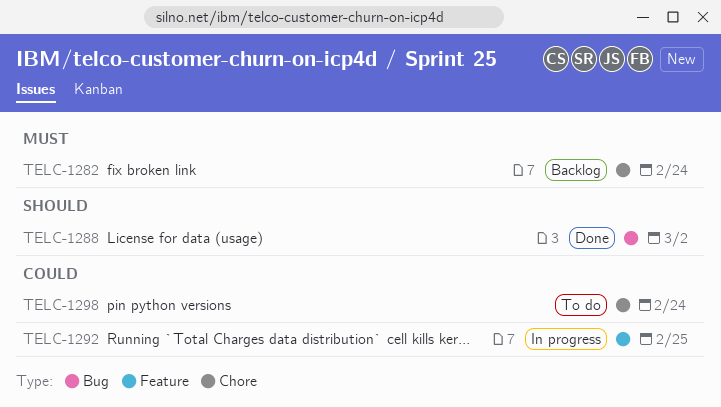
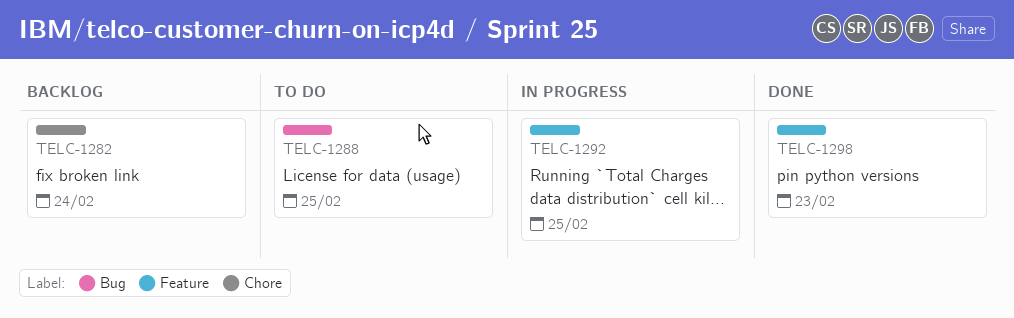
TELC-1288, status: Done -> To do
TELC-1288, due: Mar 2 -> Feb 25
TELC-1298, status: To do -> Done
TELC-1298, label: Chore -> Feature
TELC-1298, due: Feb 24 -> Feb 23

